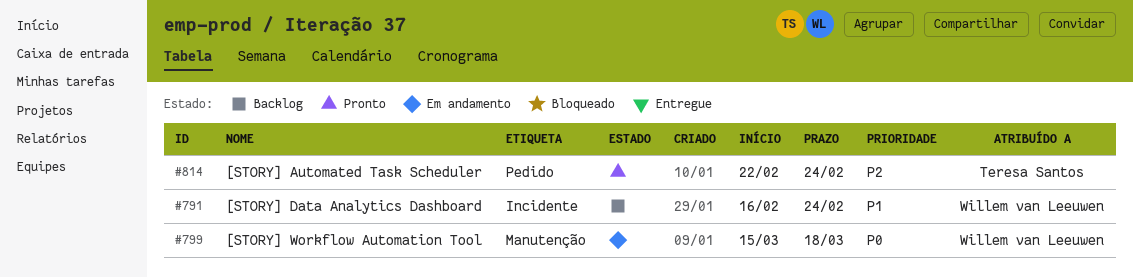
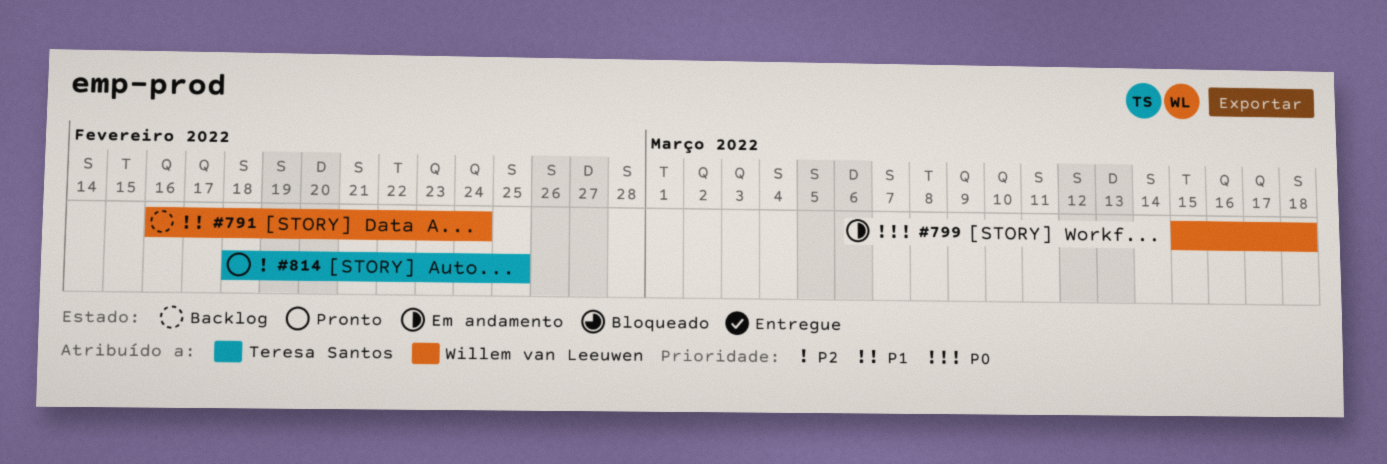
#814, start: Feb 22 -> Feb 18
#814, due: Feb 24 -> Feb 25

